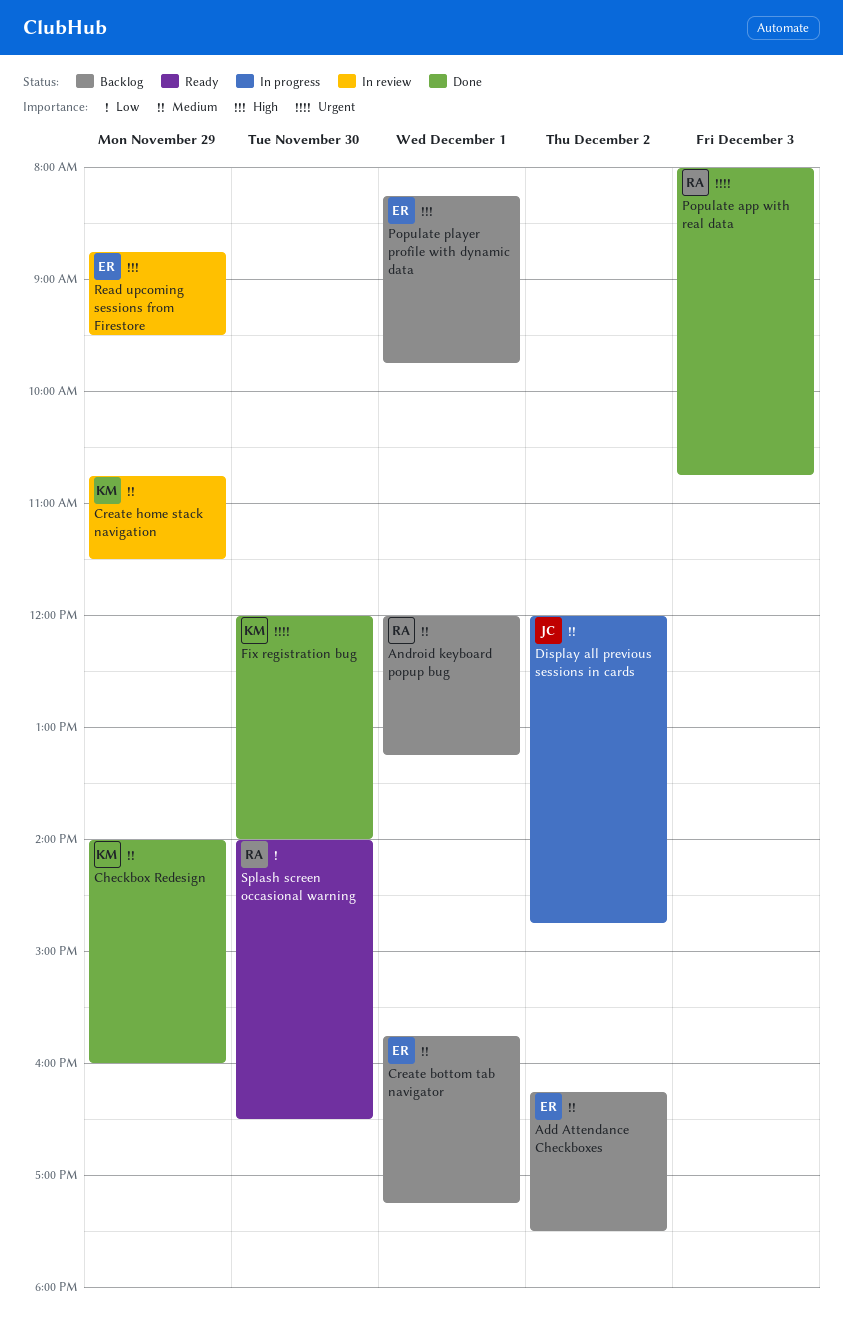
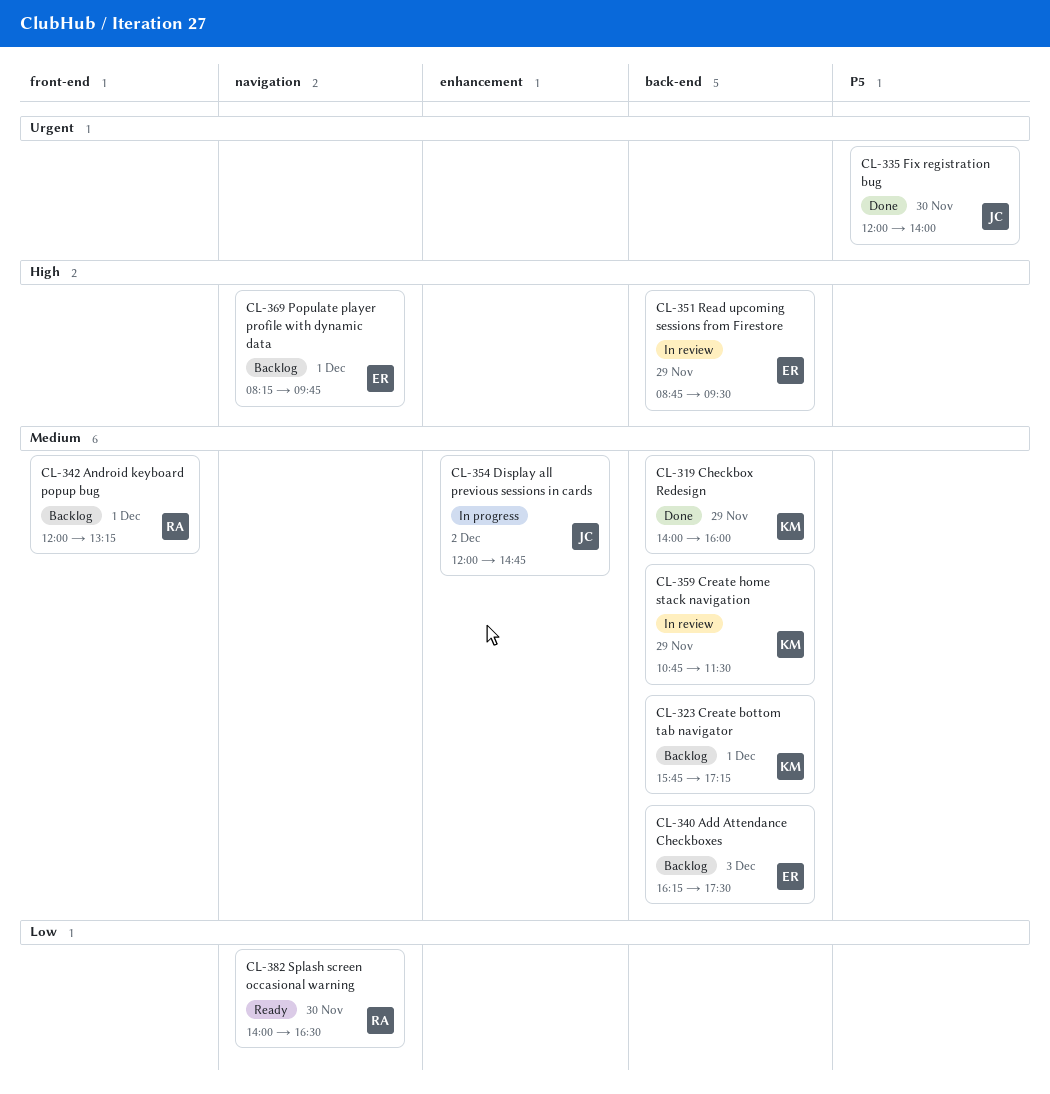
Add Attendance Checkboxes, day: Dec 2 -> Dec 3
Create bottom tab navigator, owner: ER -> KM
Fix registration bug, owner: KM -> JC
Populate app with real data: present -> none

